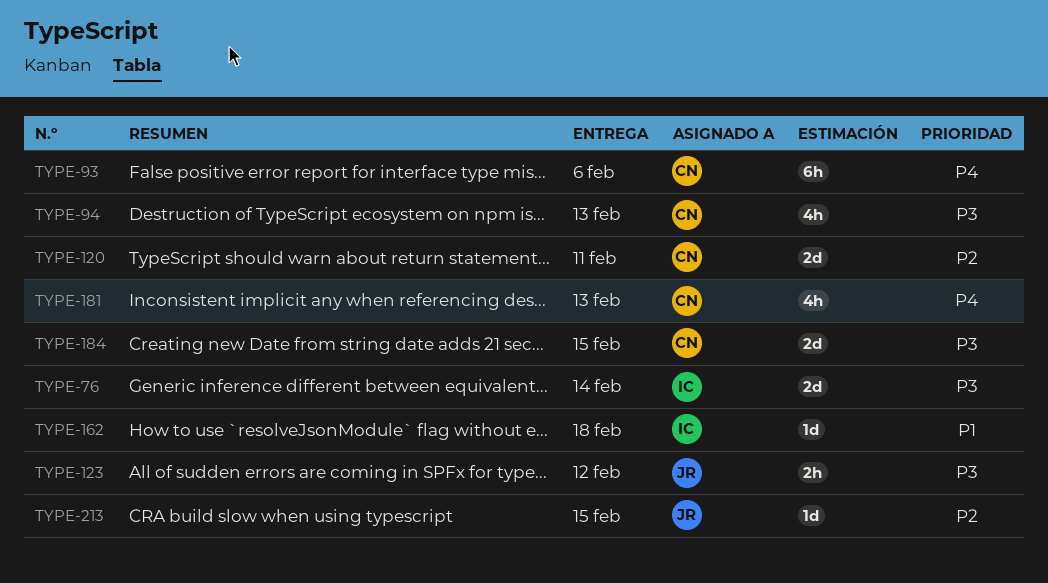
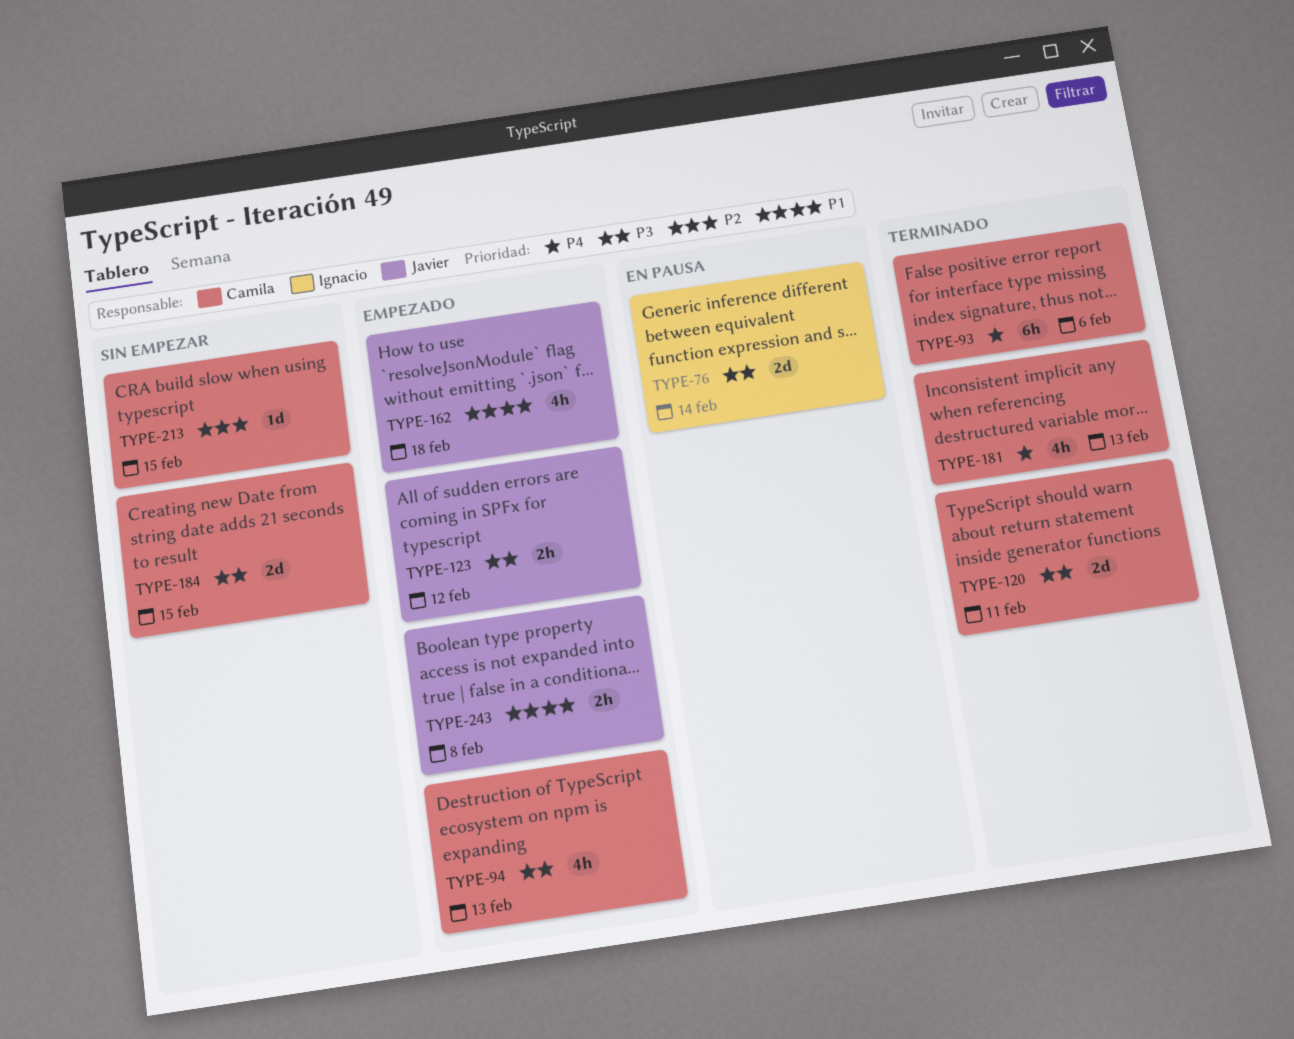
TYPE-120, priority: P2 -> P3
TYPE-162, owner: Ignacio -> Javier
TYPE-162, estimate: 1d -> 4h
TYPE-213, owner: Javier -> Camila
TYPE-243: none -> present

